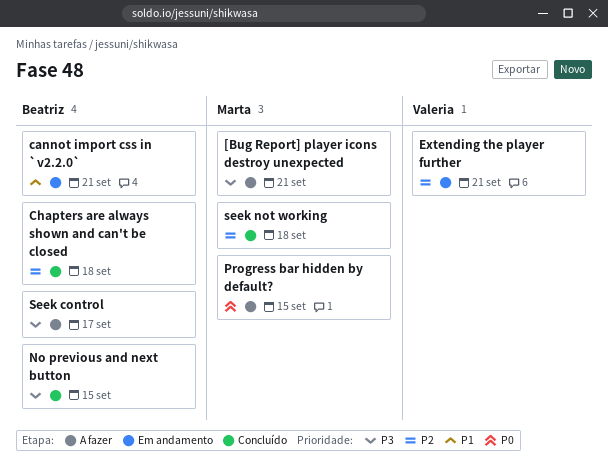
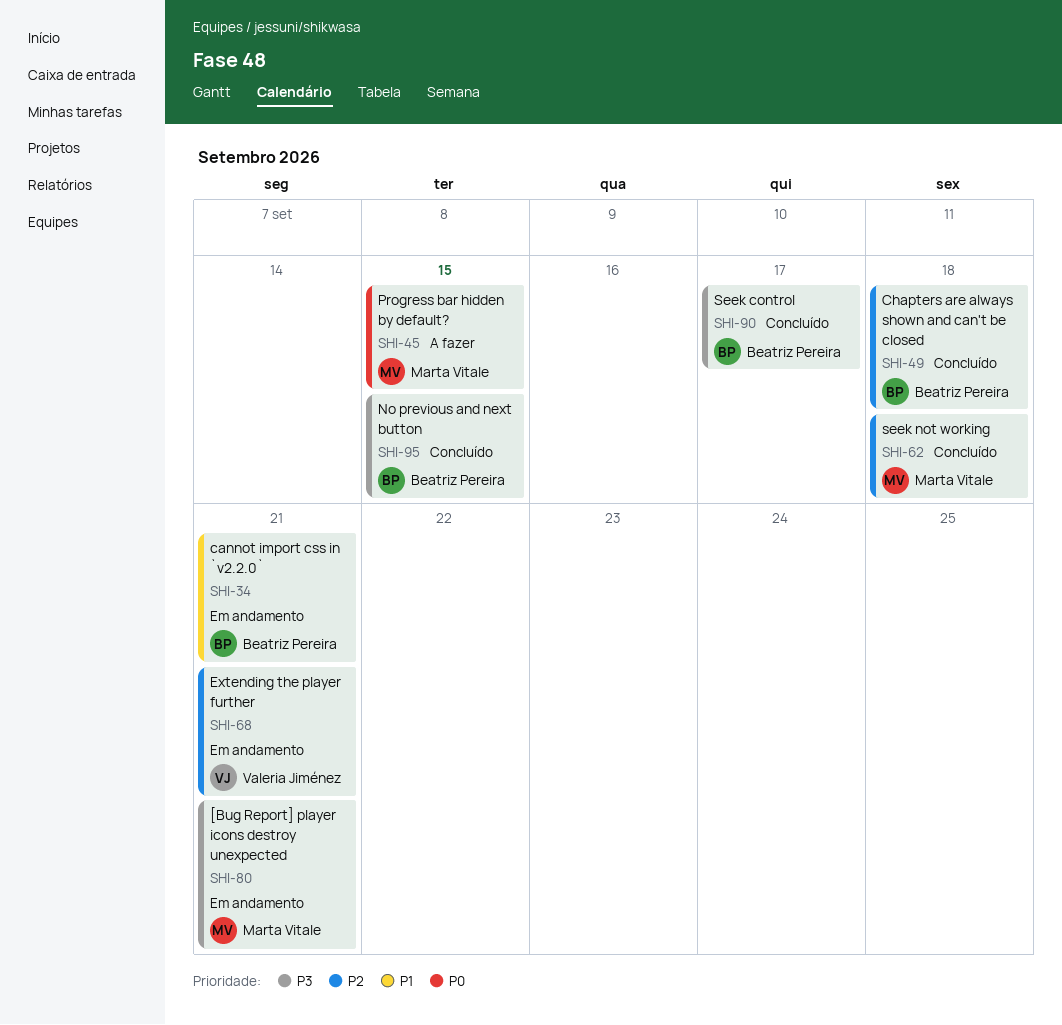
[Bug Report] player icons destroy unexpected, status: A fazer -> Em andamento
Seek control, status: A fazer -> Concluído

